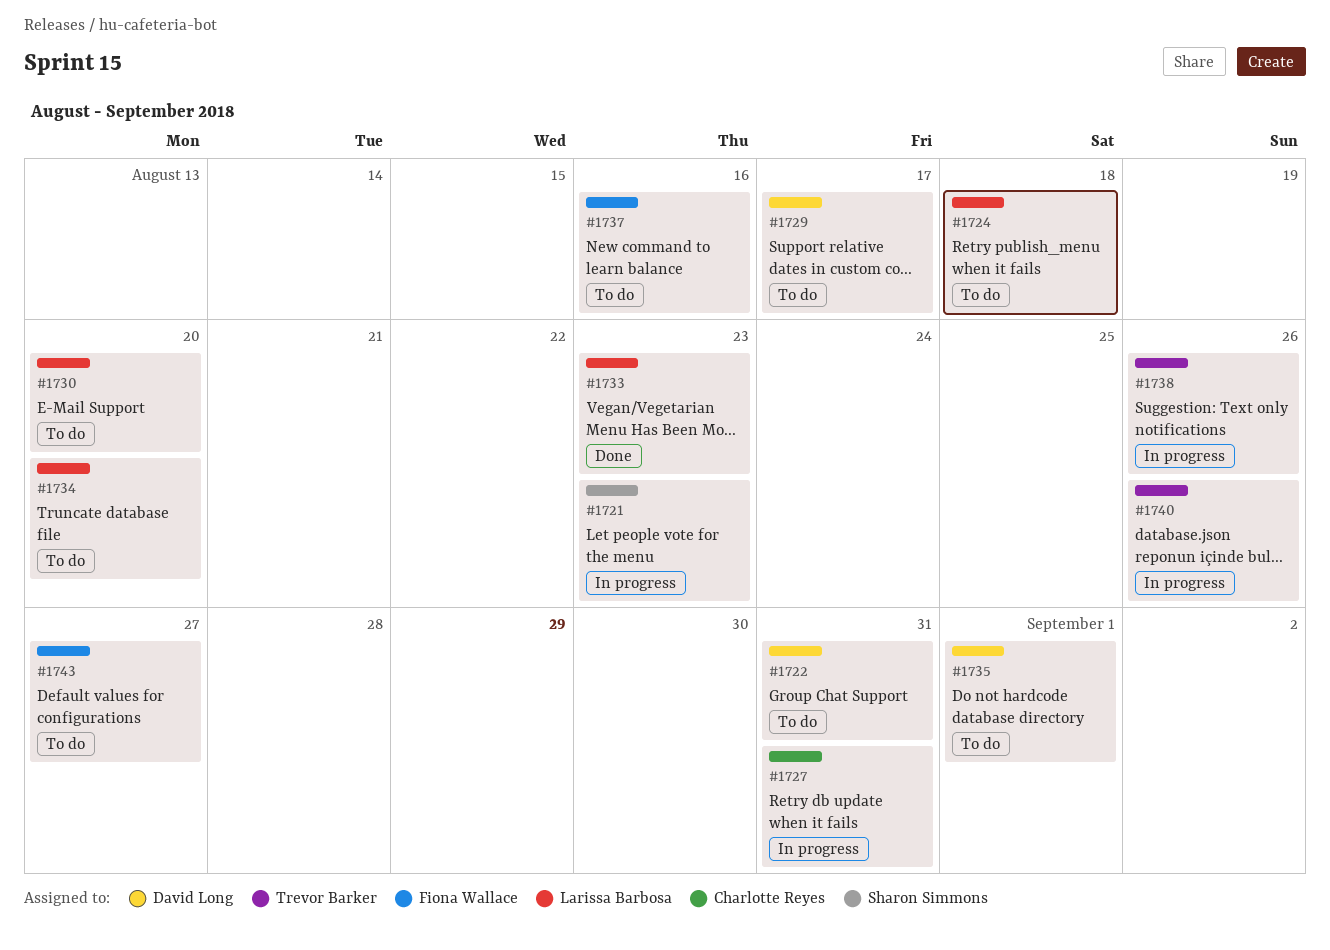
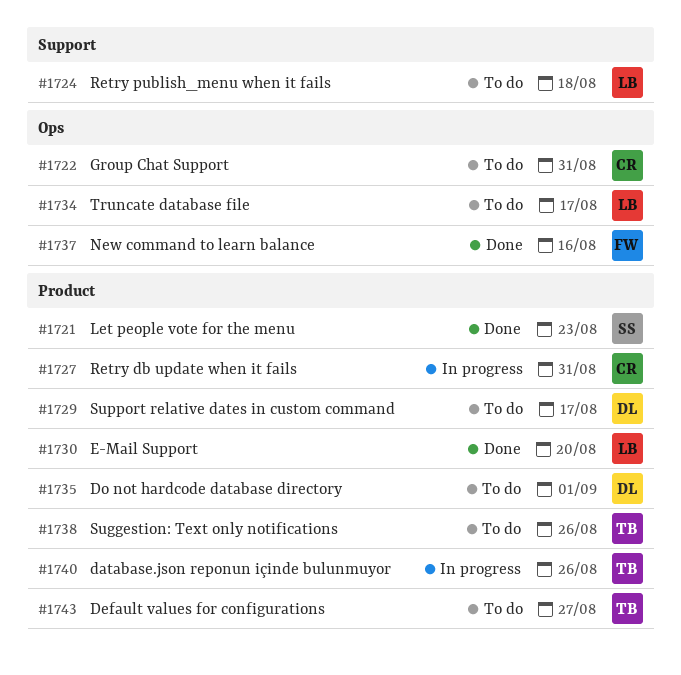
#1721, status: In progress -> Done
#1722, owner: David Long -> Charlotte Reyes
#1730, status: To do -> Done
#1733: present -> none
#1734, due: Aug 20 -> Aug 17
#1737, status: To do -> Done
#1738, status: In progress -> To do
#1743, owner: Fiona Wallace -> Trevor Barker

